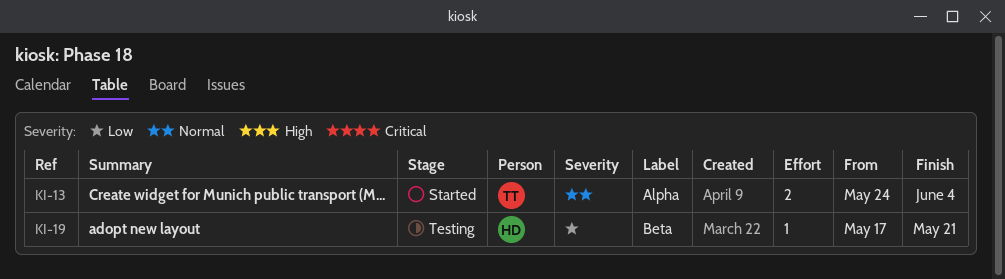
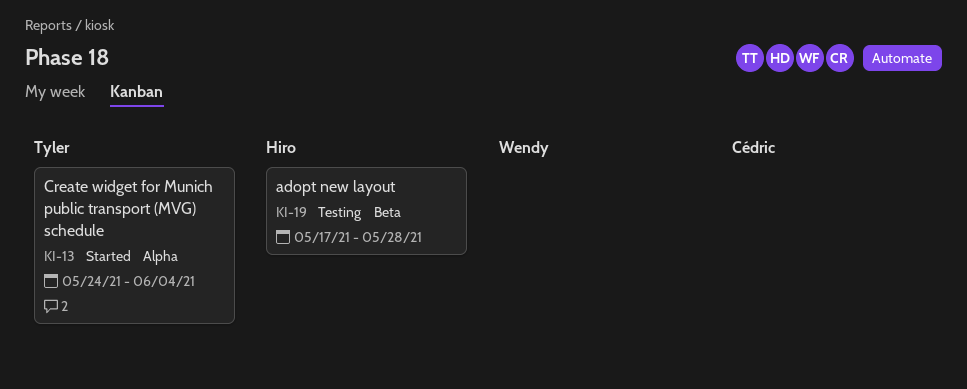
KI-19, due: May 21 -> May 28

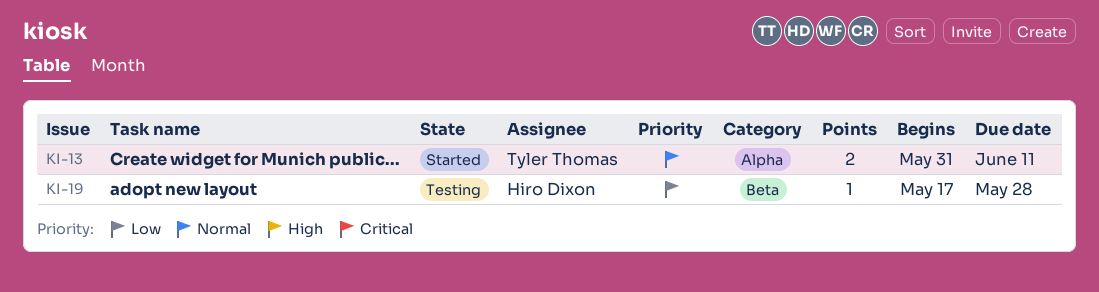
KI-13, start: May 24 -> May 31
KI-13, due: Jun 4 -> Jun 11

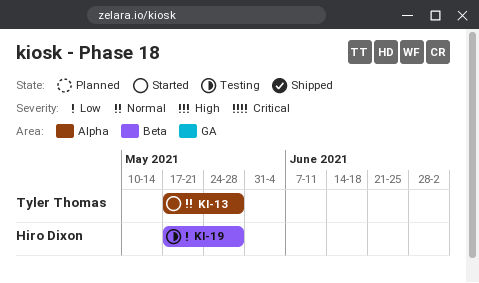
KI-13, start: May 31 -> May 17
KI-13, due: Jun 11 -> May 28

